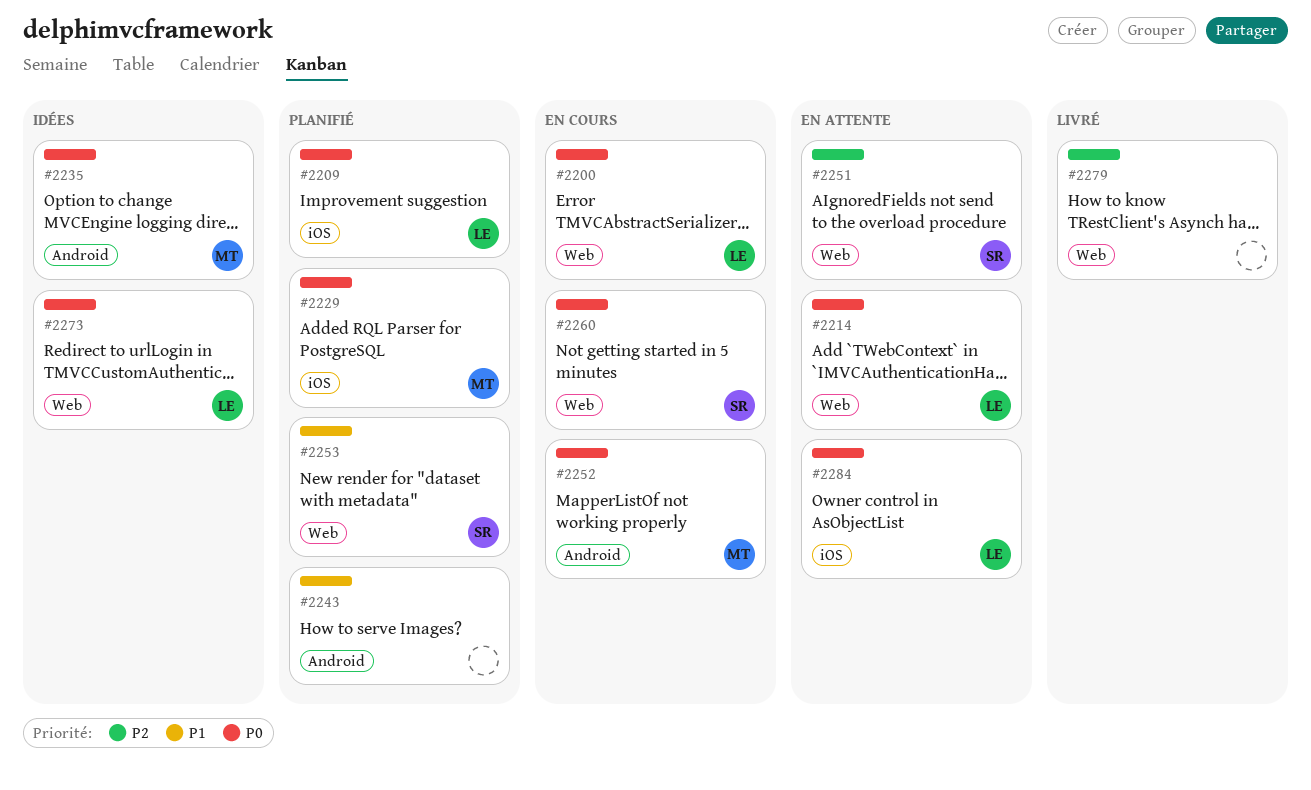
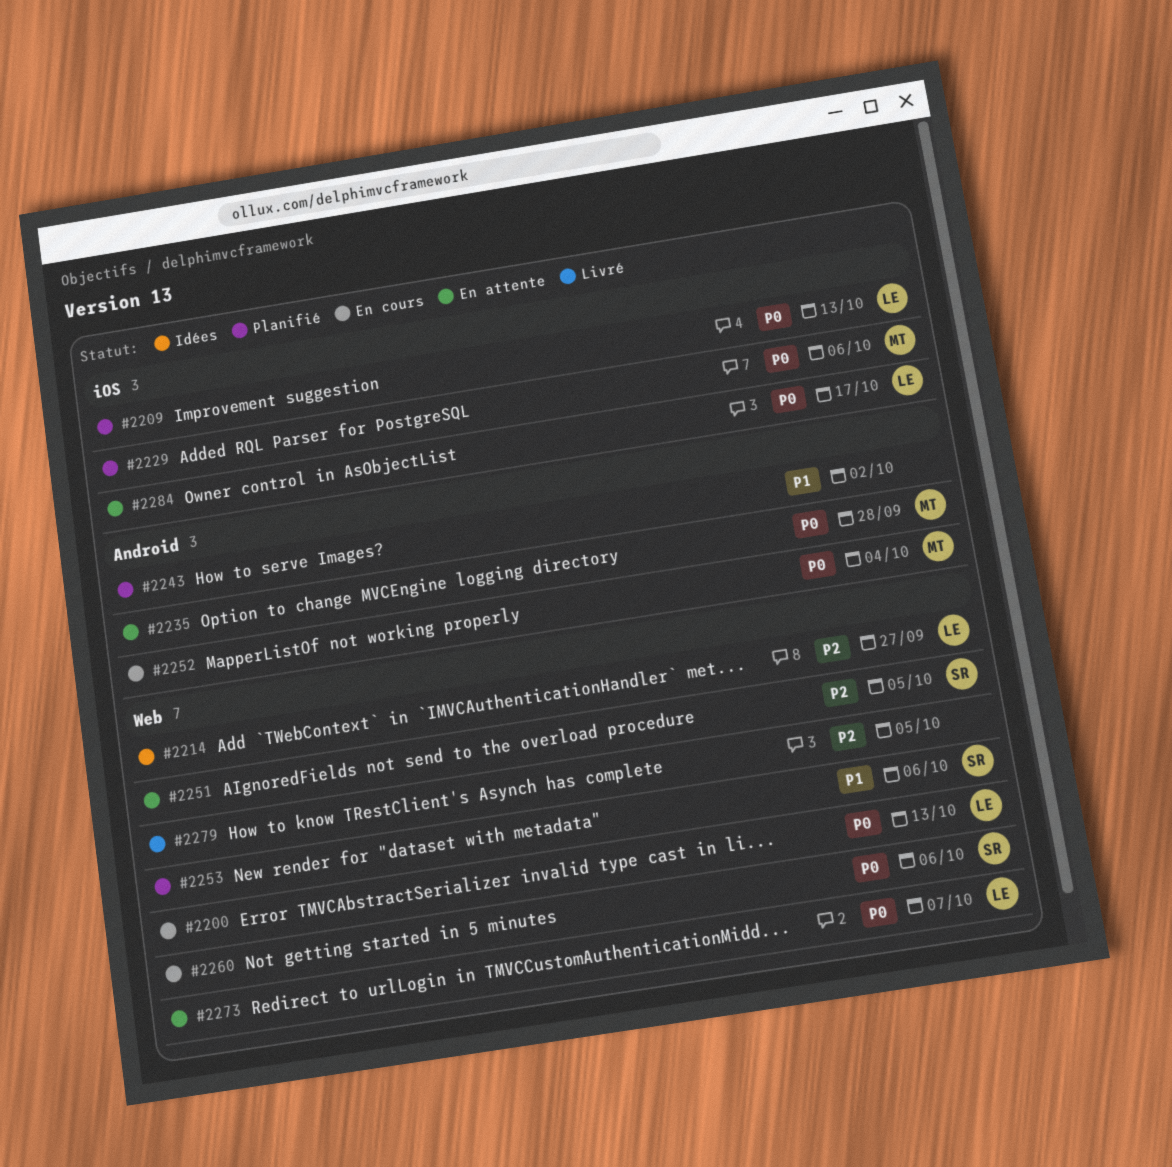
#2214, status: En attente -> Idées
#2214, priority: P0 -> P2
#2235, status: Idées -> En attente
#2273, status: Idées -> En attente

